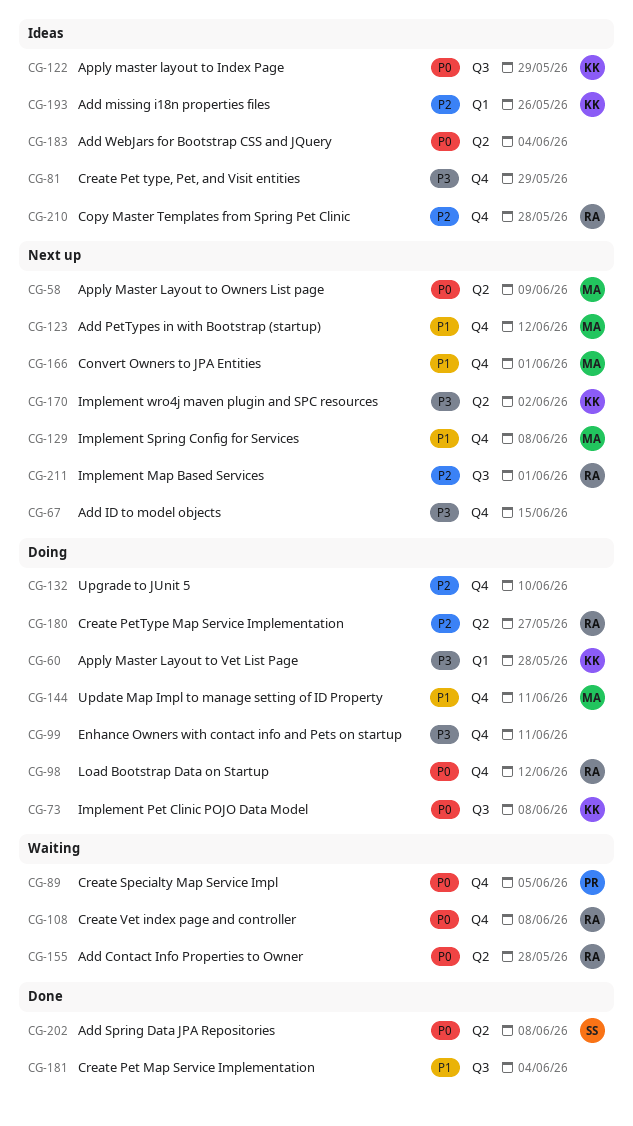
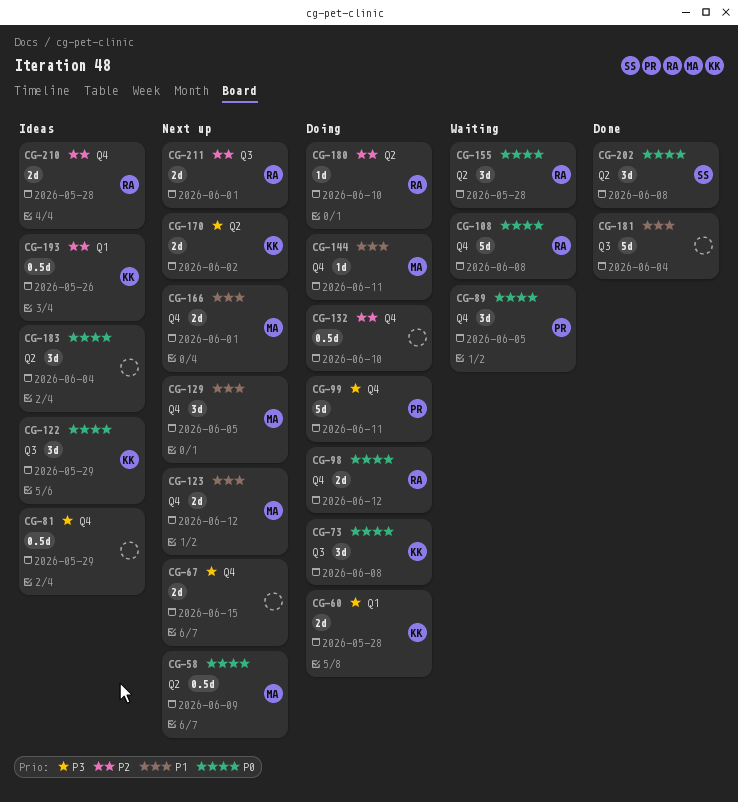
CG-99, owner: none -> PR
CG-129, due: Jun 8 -> Jun 5
CG-180, due: May 27 -> Jun 10

